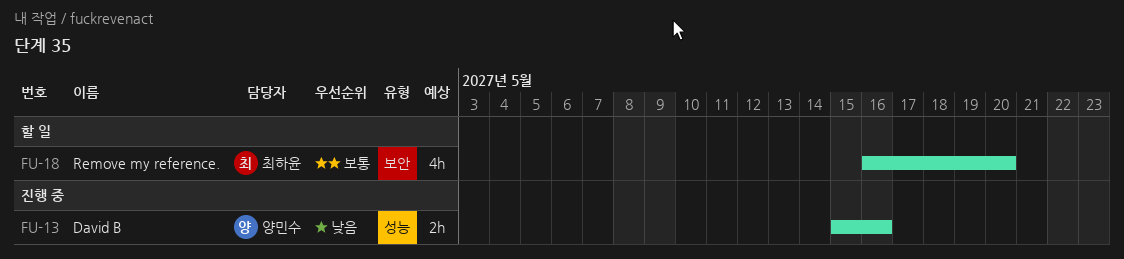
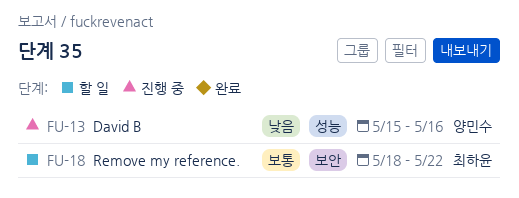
FU-18, start: May 16 -> May 18
FU-18, due: May 20 -> May 22

